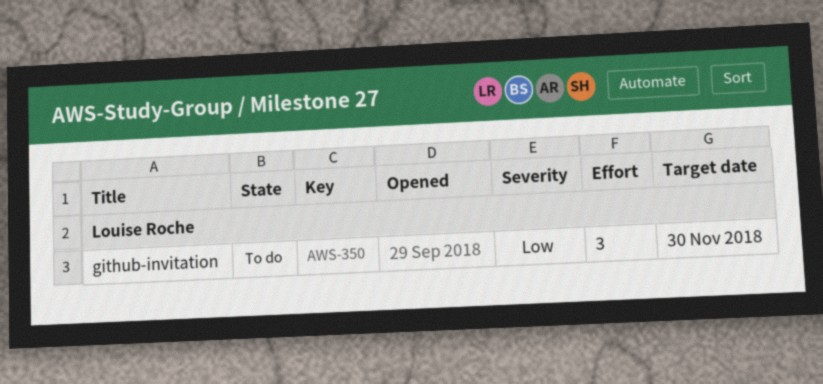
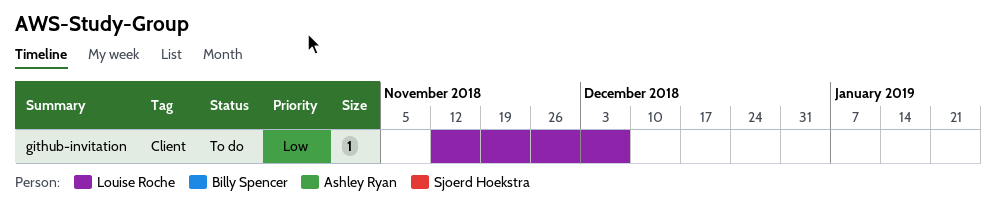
github-invitation, estimate: 3 -> 1
github-invitation, due: Nov 30 -> Dec 7

